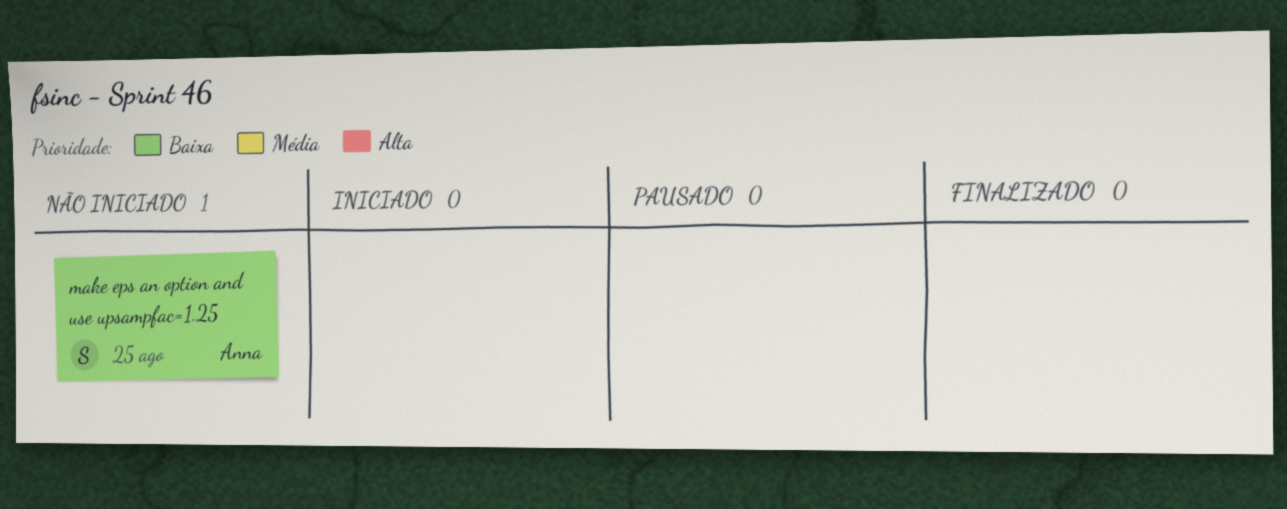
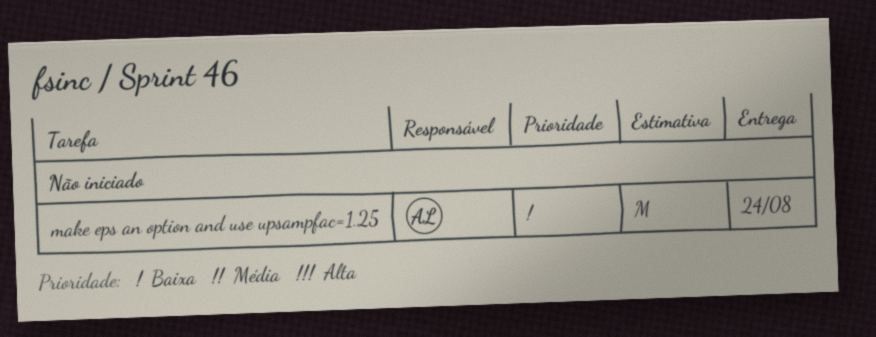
make eps an option and use upsampfac=1.25, estimate: S -> M
make eps an option and use upsampfac=1.25, due: Aug 25 -> Aug 24

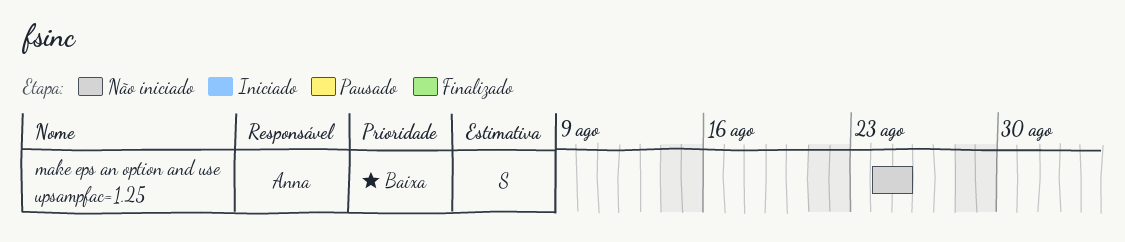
make eps an option and use upsampfac=1.25, estimate: M -> S
make eps an option and use upsampfac=1.25, due: Aug 24 -> Aug 25

